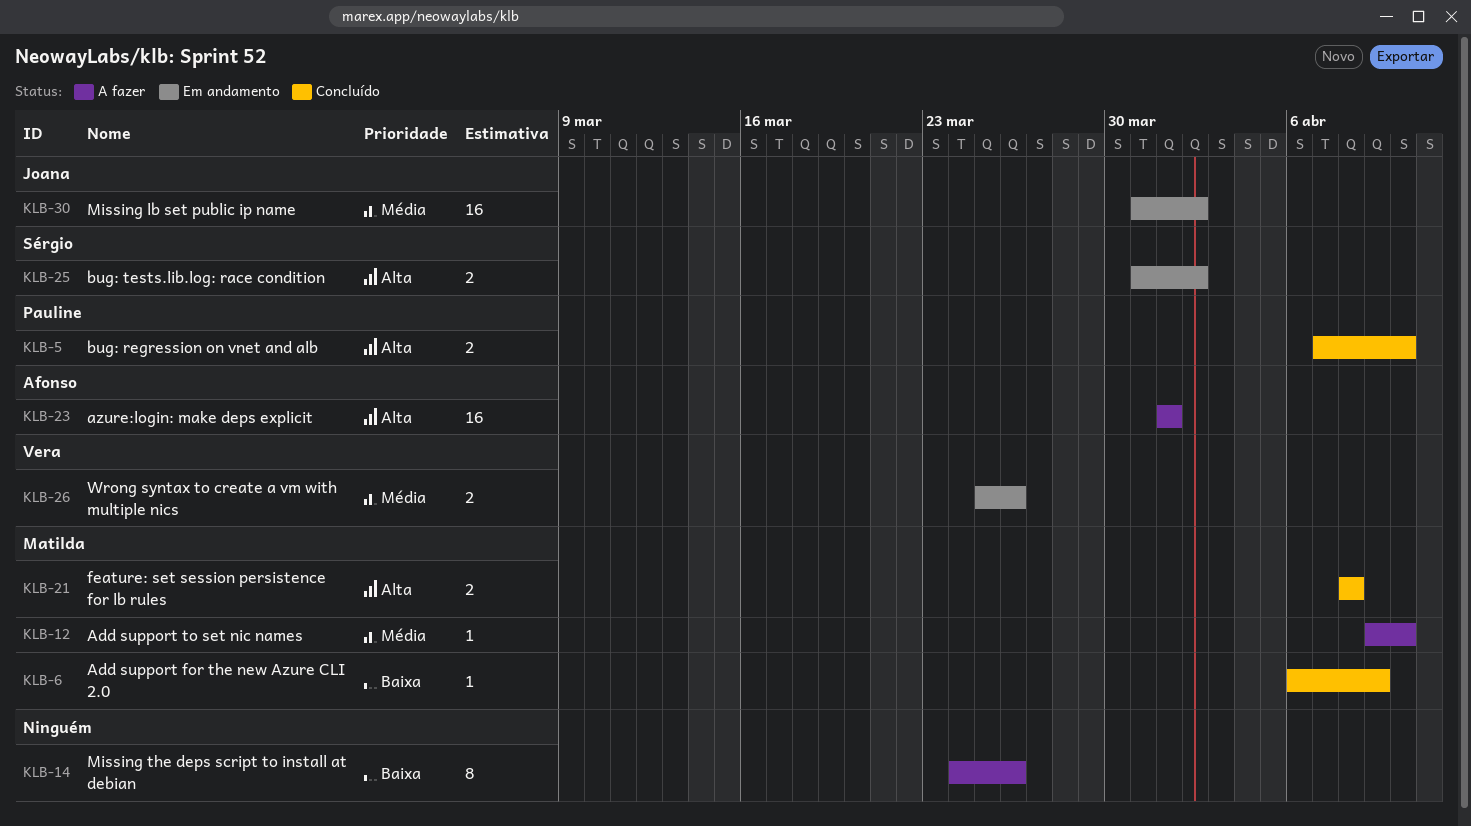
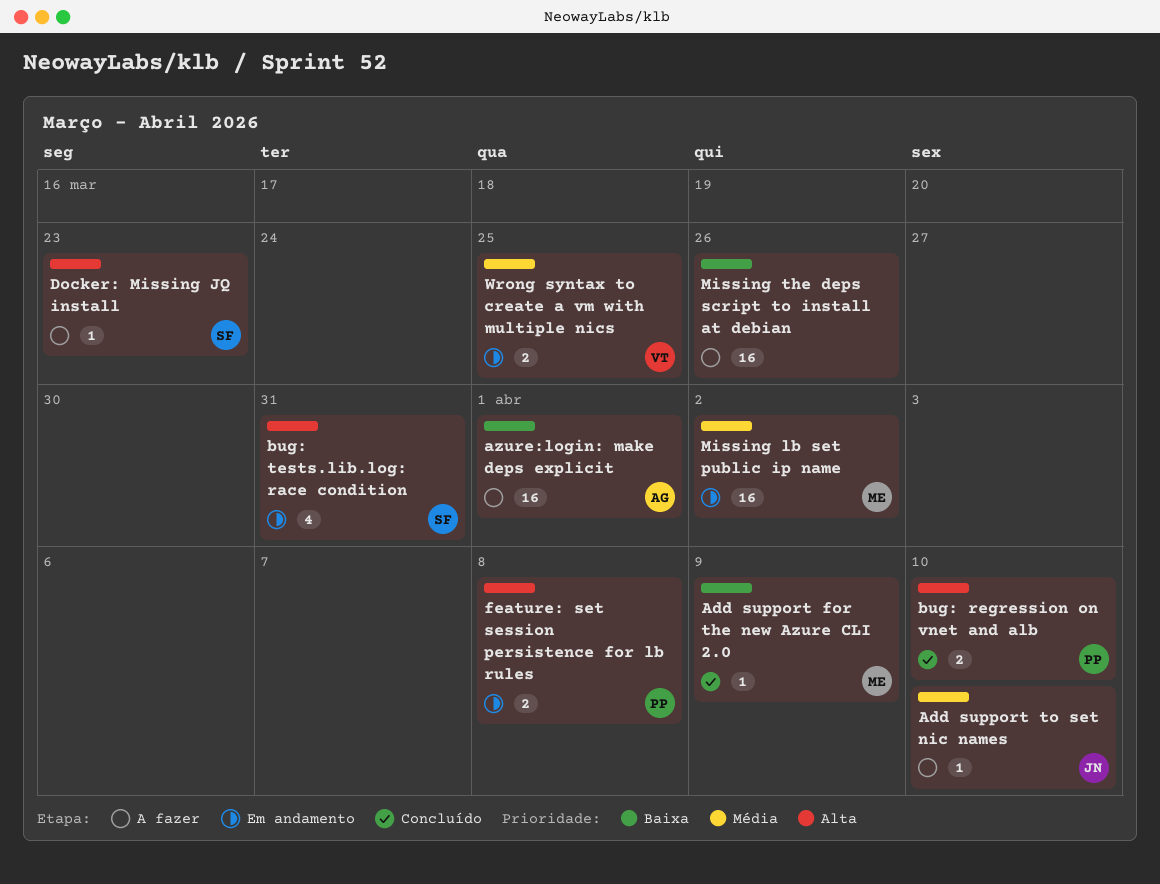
Add support to set nic names, owner: Matilda -> Joana
azure:login: make deps explicit, priority: Alta -> Baixa
bug: tests.lib.log: race condition, estimate: 2 -> 4
bug: tests.lib.log: race condition, due: Apr 2 -> Mar 31
Docker: Missing JQ install: none -> present
feature: set session persistence for lb rules, status: Concluído -> Em andamento
feature: set session persistence for lb rules, owner: Matilda -> Pauline
Missing lb set public ip name, owner: Joana -> Matilda
Missing the deps script to install at debian, estimate: 8 -> 16
Wrong syntax to create a vm with multiple nics, due: Mar 26 -> Mar 25

